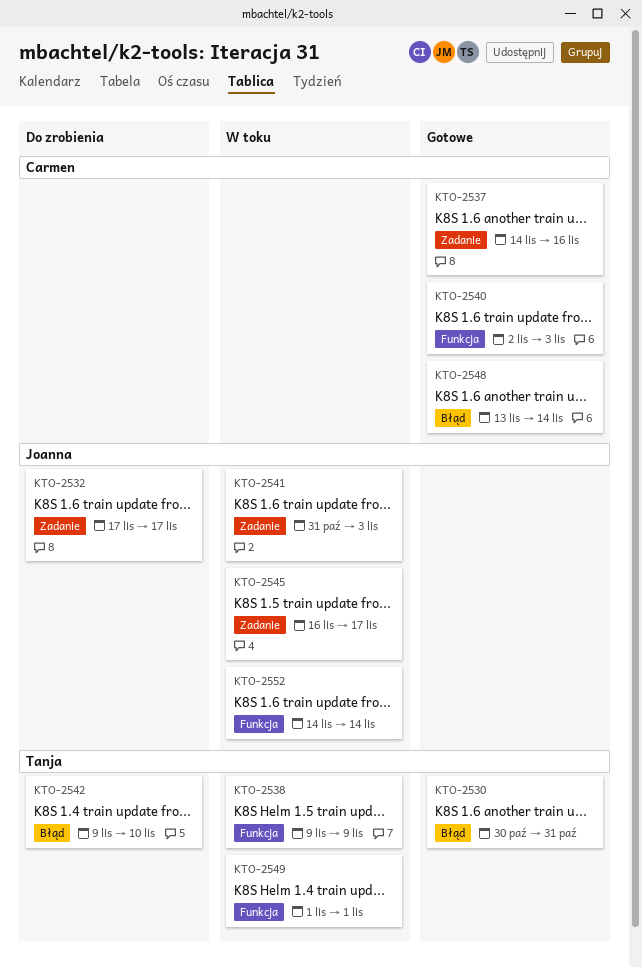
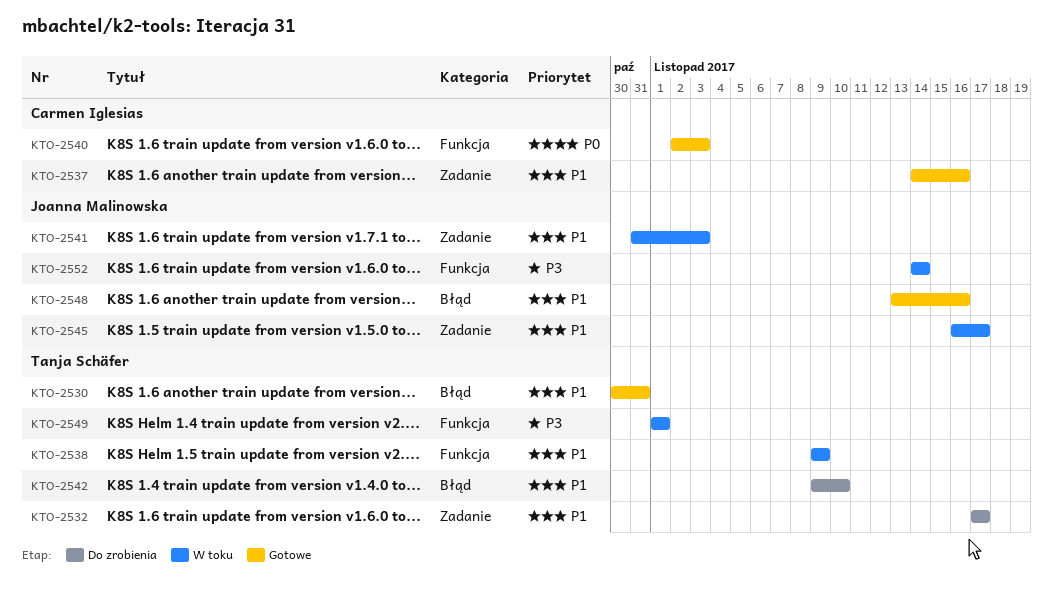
KTO-2532, owner: Joanna Malinowska -> Tanja Schäfer
KTO-2548, owner: Carmen Iglesias -> Joanna Malinowska
KTO-2548, due: Nov 14 -> Nov 16

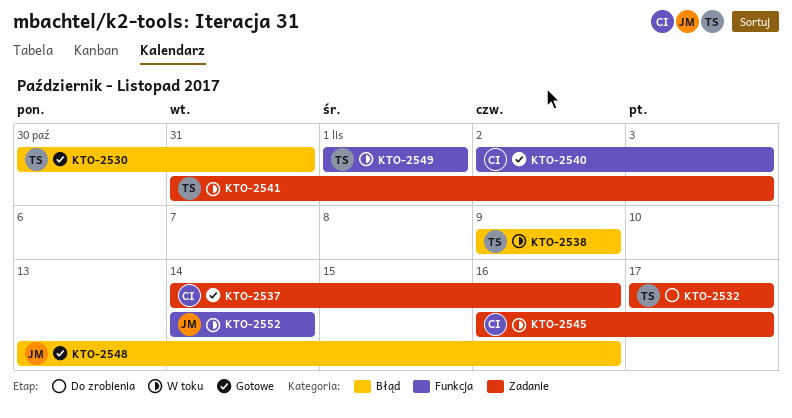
KTO-2538, label: Funkcja -> Błąd
KTO-2541, owner: Joanna Malinowska -> Tanja Schäfer
KTO-2542: present -> none
KTO-2545, owner: Joanna Malinowska -> Carmen Iglesias

